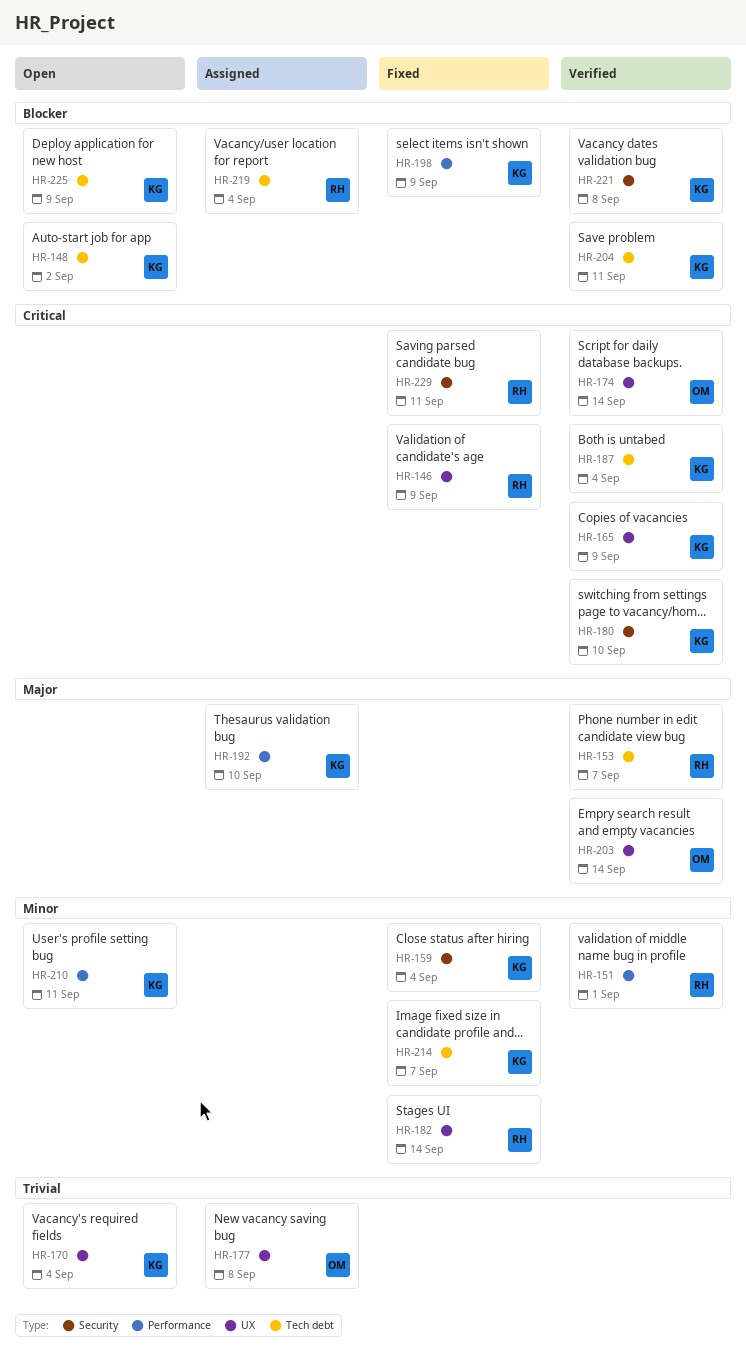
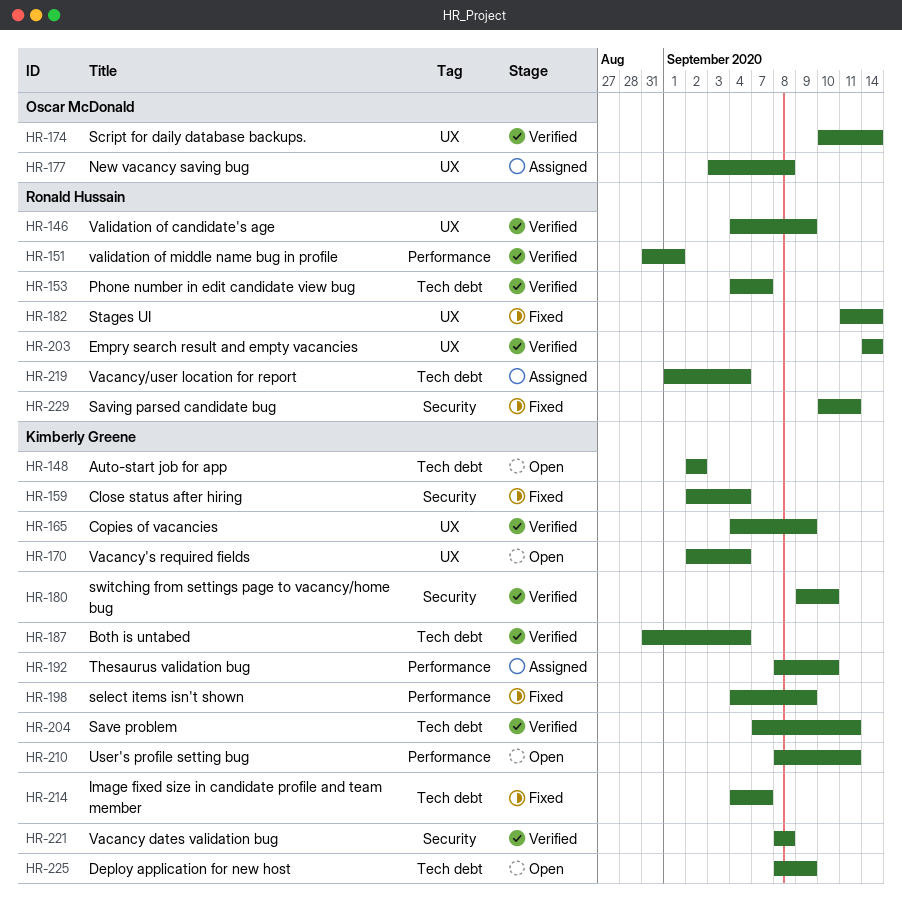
HR-146, status: Fixed -> Verified
HR-203, owner: Oscar McDonald -> Ronald Hussain

